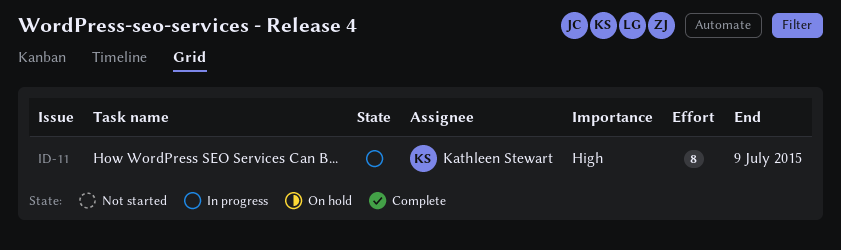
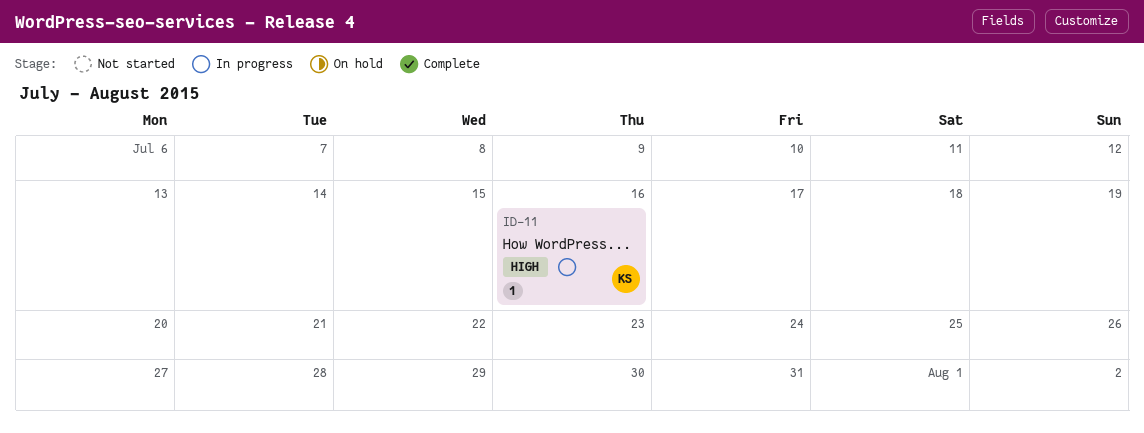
ID-11, estimate: 8 -> 1
ID-11, due: Jul 9 -> Jul 16

